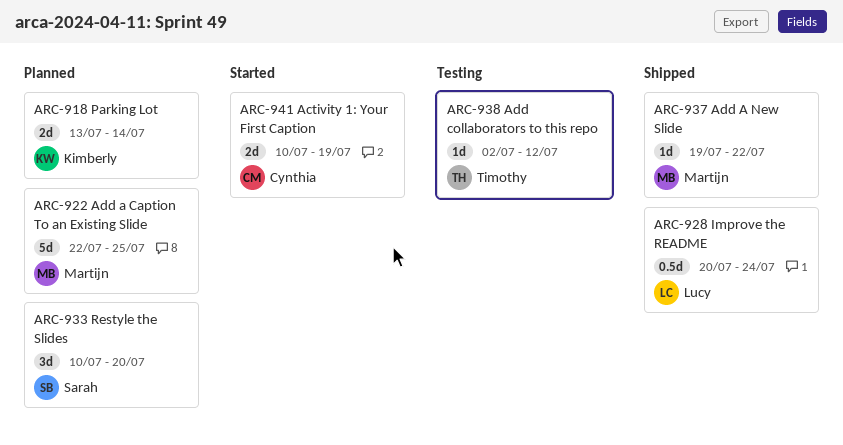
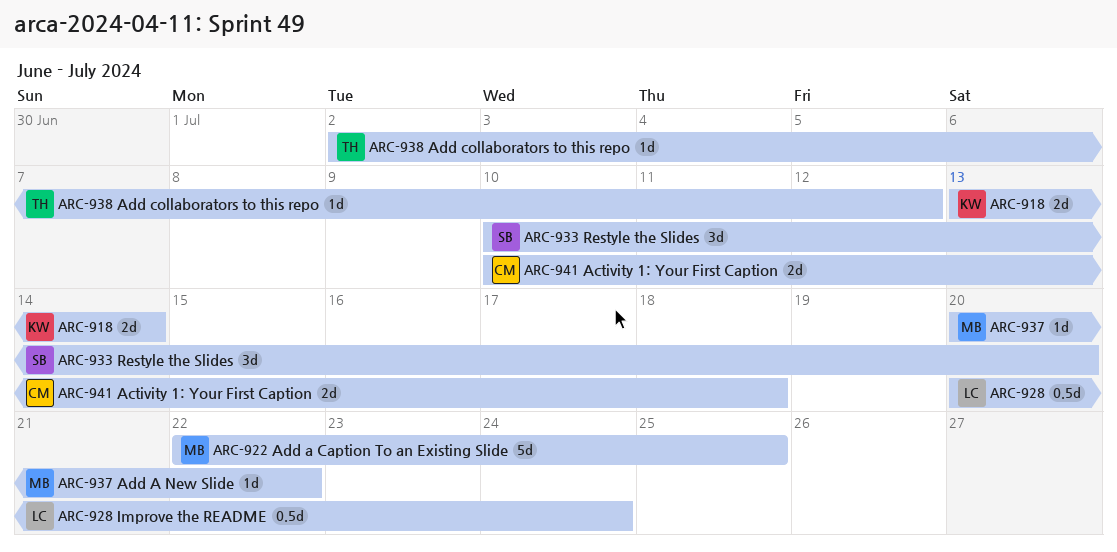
ARC-937, start: Jul 19 -> Jul 20
ARC-941, due: Jul 19 -> Jul 18

